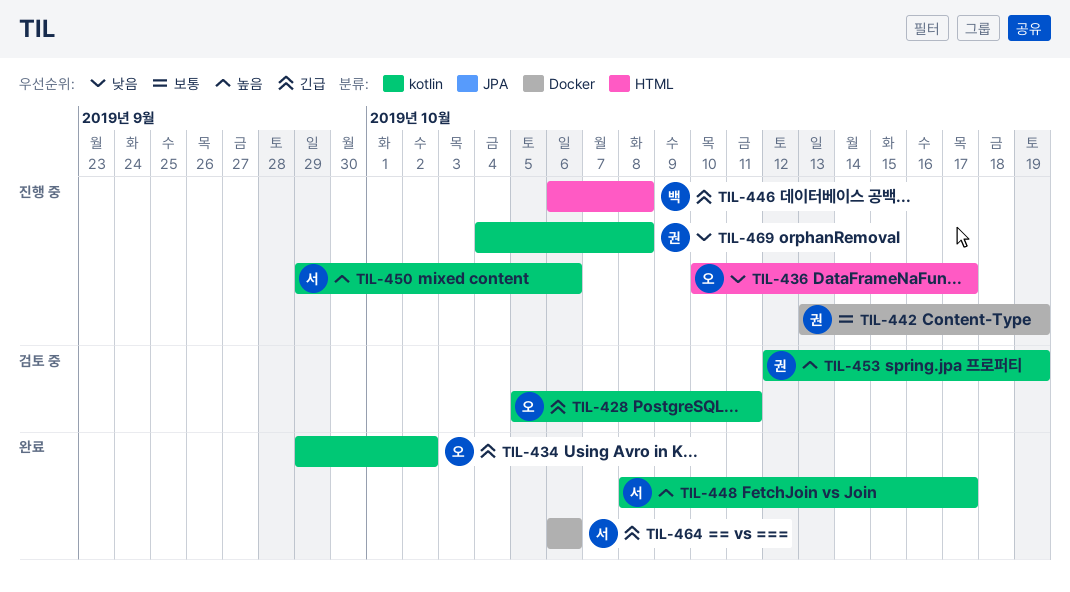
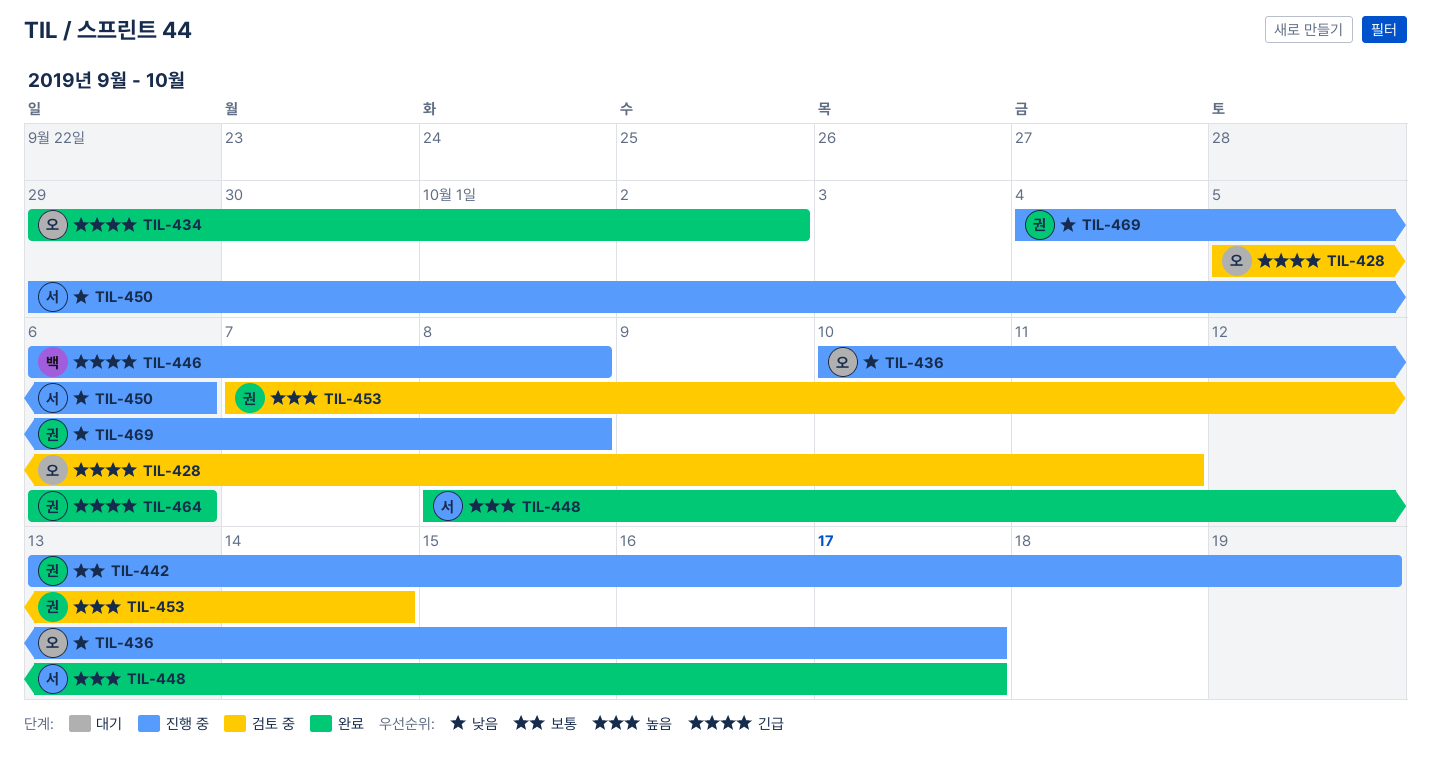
TIL-450, priority: 높음 -> 낮음
TIL-453, start: Oct 12 -> Oct 7
TIL-453, due: Oct 19 -> Oct 14
TIL-464, owner: 서 -> 권

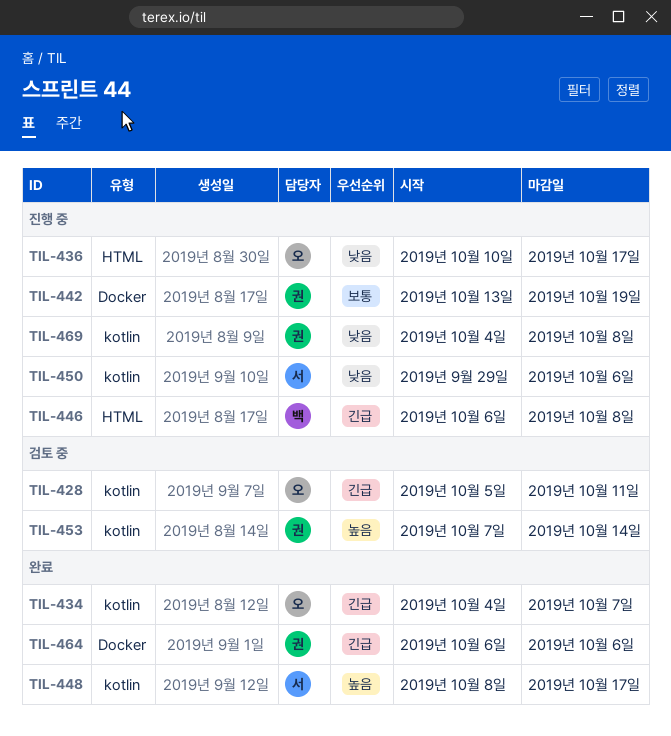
TIL-434, start: Sep 29 -> Oct 4
TIL-434, due: Oct 2 -> Oct 7

